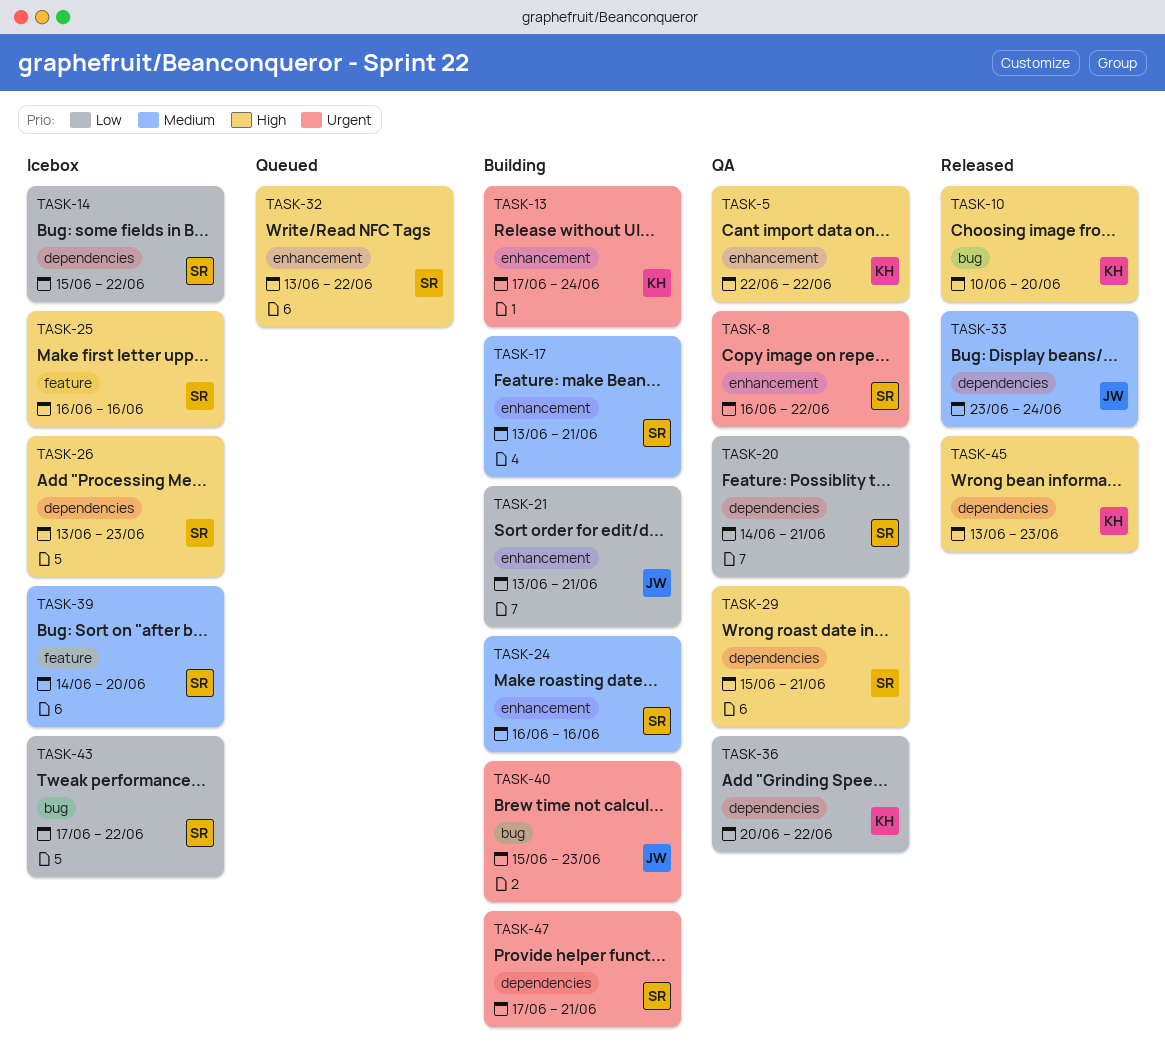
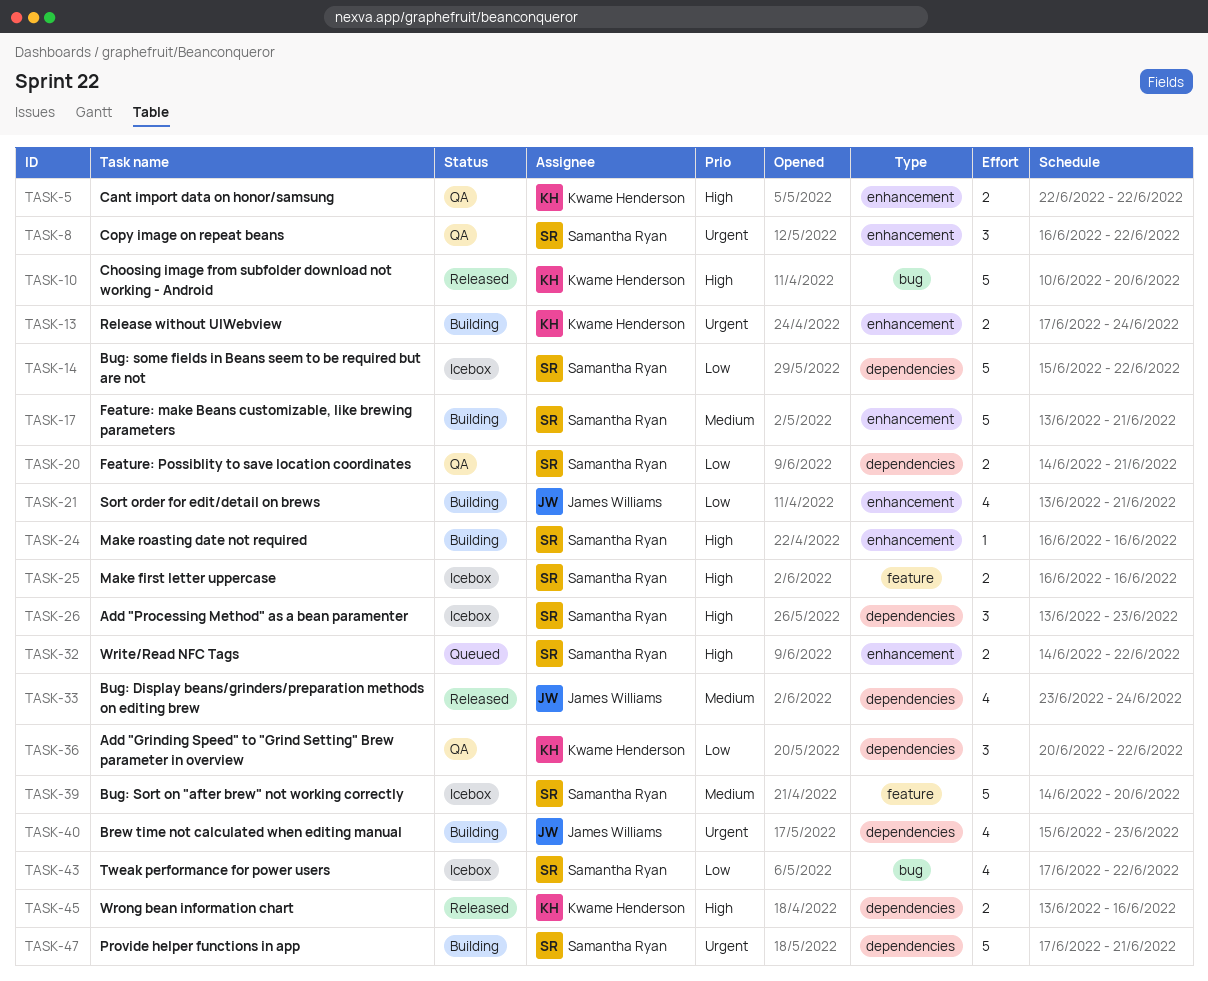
TASK-24, priority: Medium -> High
TASK-29: present -> none
TASK-32, start: Jun 13 -> Jun 14
TASK-40, label: bug -> dependencies
TASK-45, due: Jun 23 -> Jun 16

